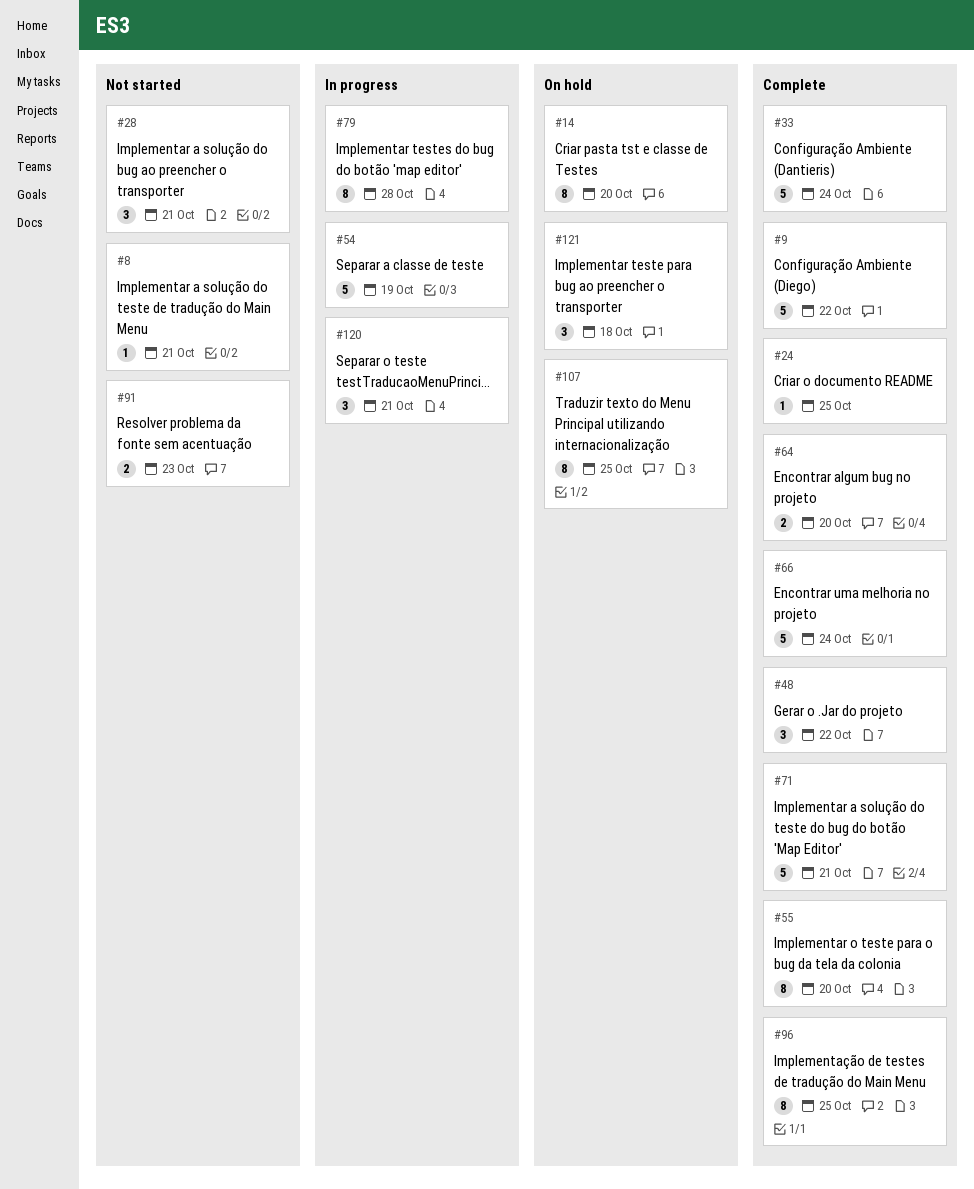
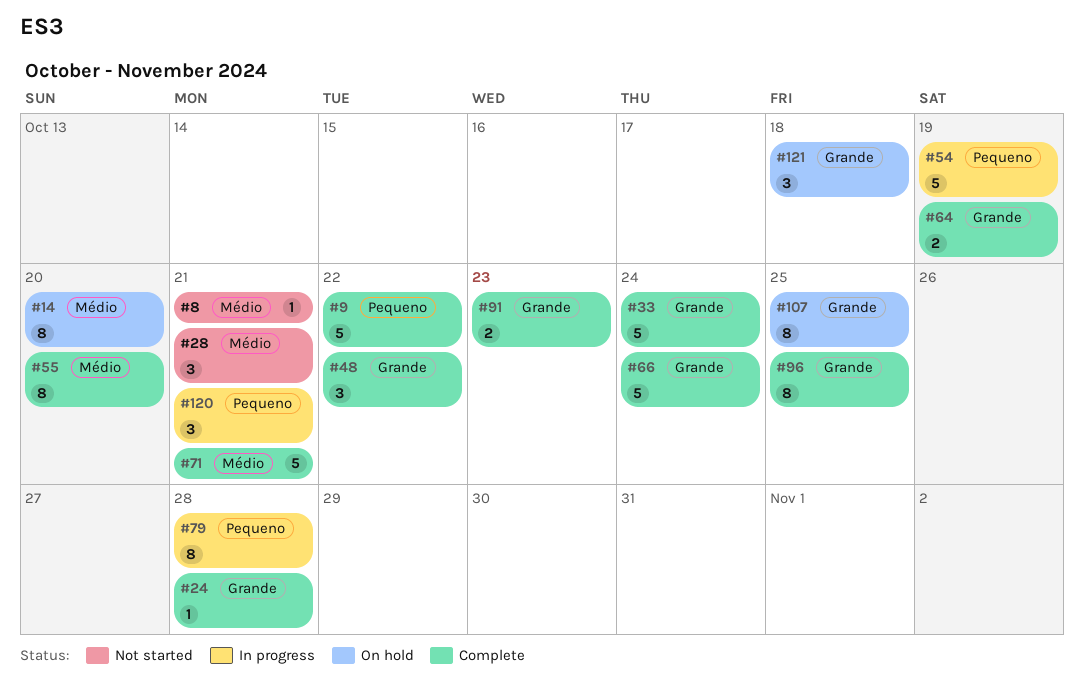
#24, due: Oct 25 -> Oct 28
#64, due: Oct 20 -> Oct 19
#91, status: Not started -> Complete

